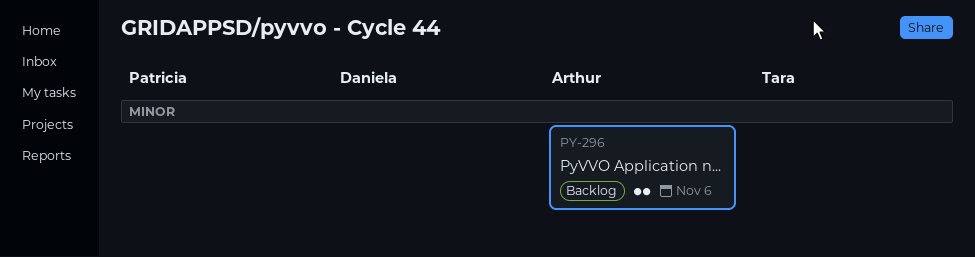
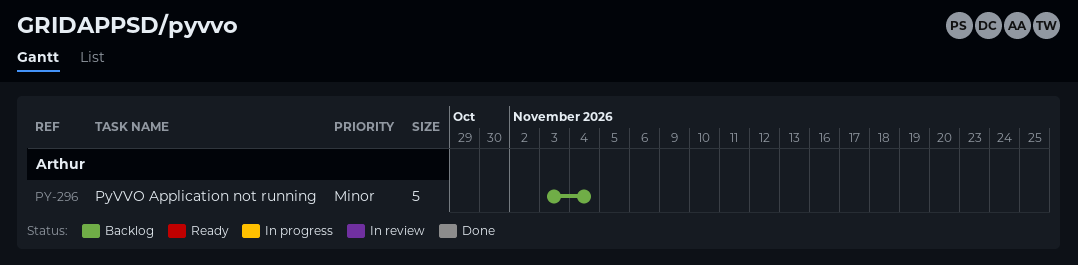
PY-296, estimate: 2 -> 5
PY-296, due: Nov 6 -> Nov 4

